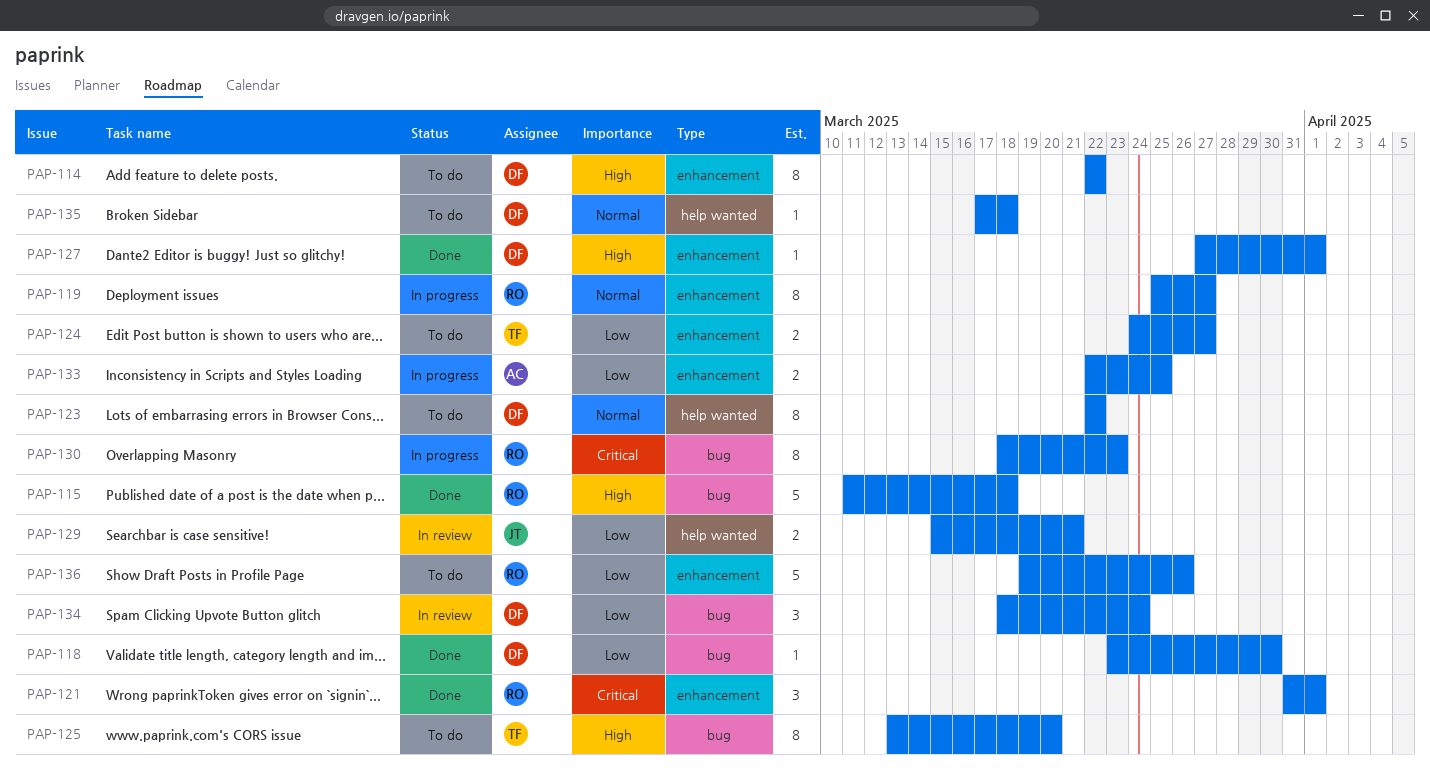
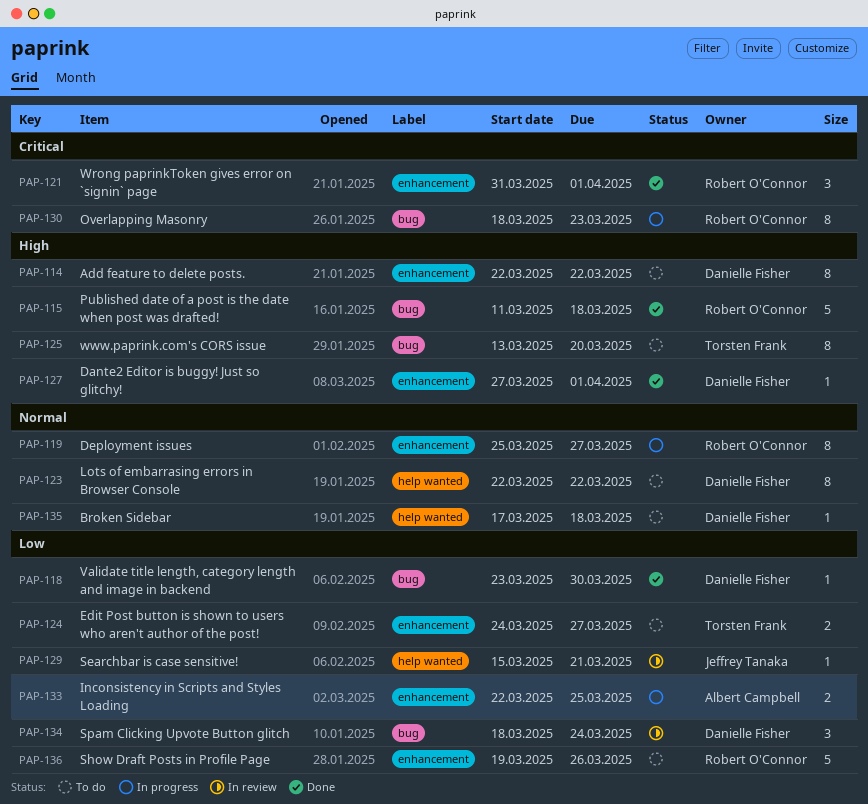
PAP-129, estimate: 2 -> 1

